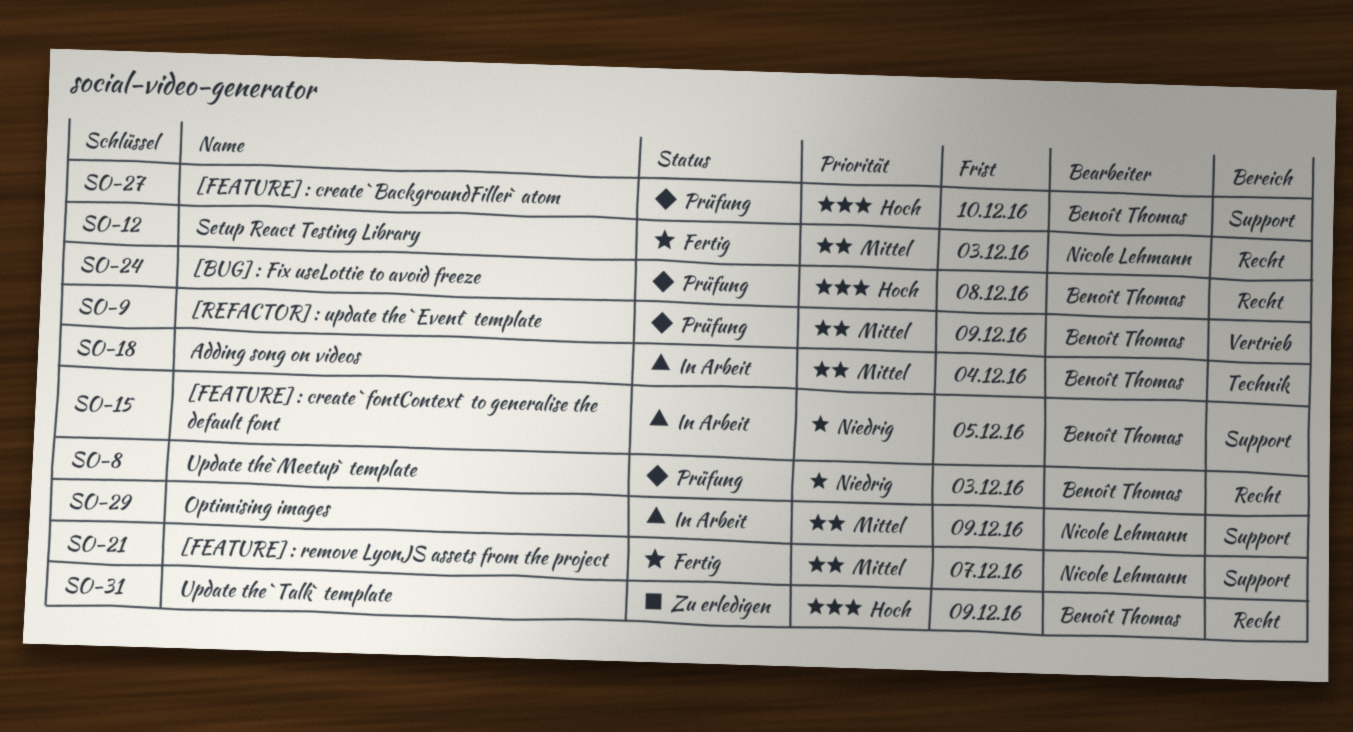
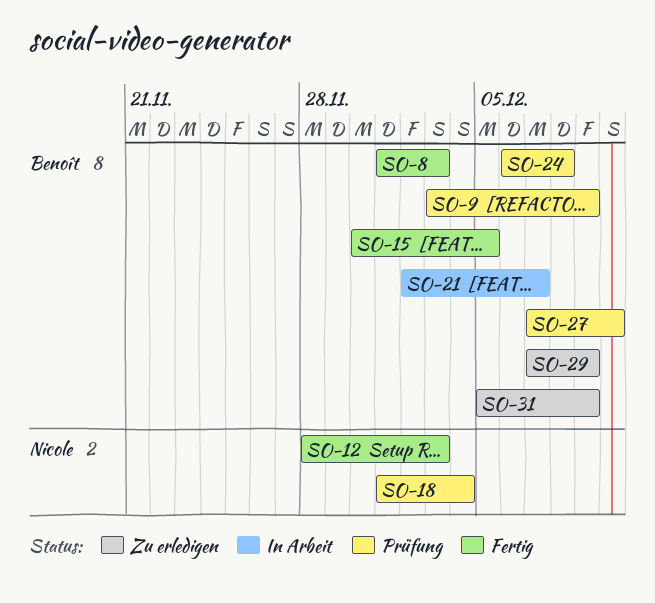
SO-8, status: Prüfung -> Fertig
SO-15, status: In Arbeit -> Fertig
SO-18, status: In Arbeit -> Prüfung
SO-18, owner: Benoît Thomas -> Nicole Lehmann
SO-21, status: Fertig -> In Arbeit
SO-21, owner: Nicole Lehmann -> Benoît Thomas
SO-29, status: In Arbeit -> Zu erledigen
SO-29, owner: Nicole Lehmann -> Benoît Thomas

